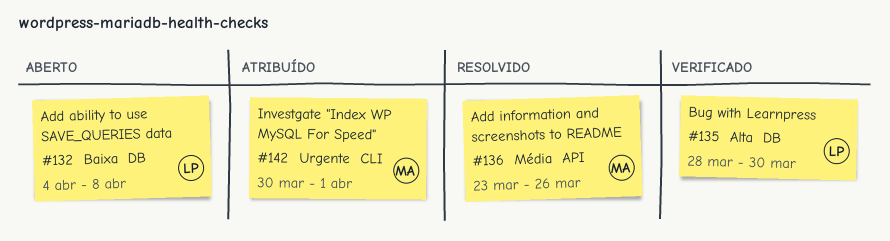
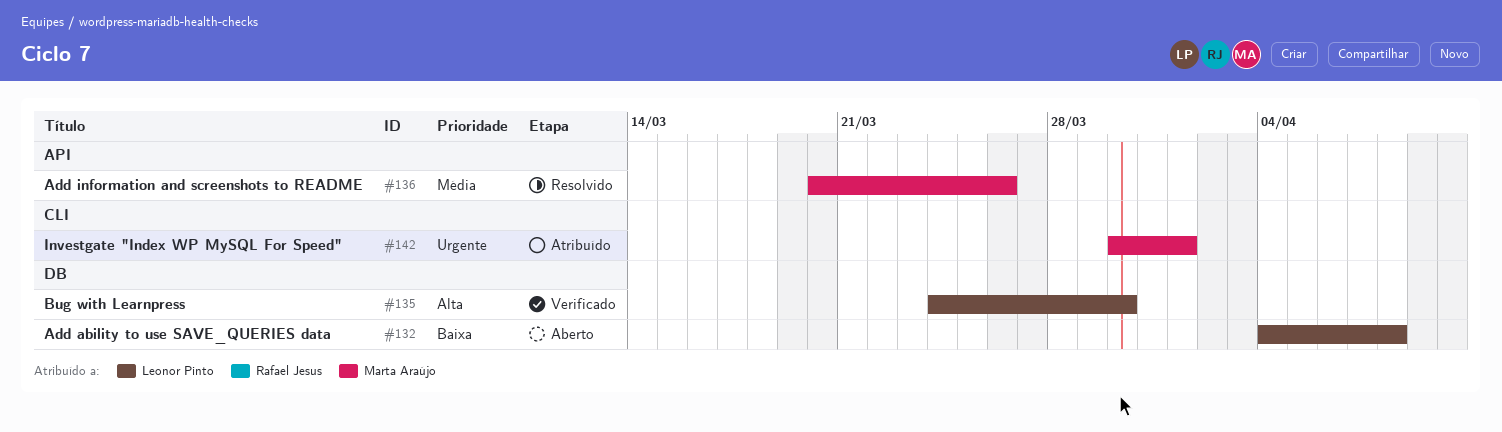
#135, start: Mar 28 -> Mar 24
#136, start: Mar 23 -> Mar 20

